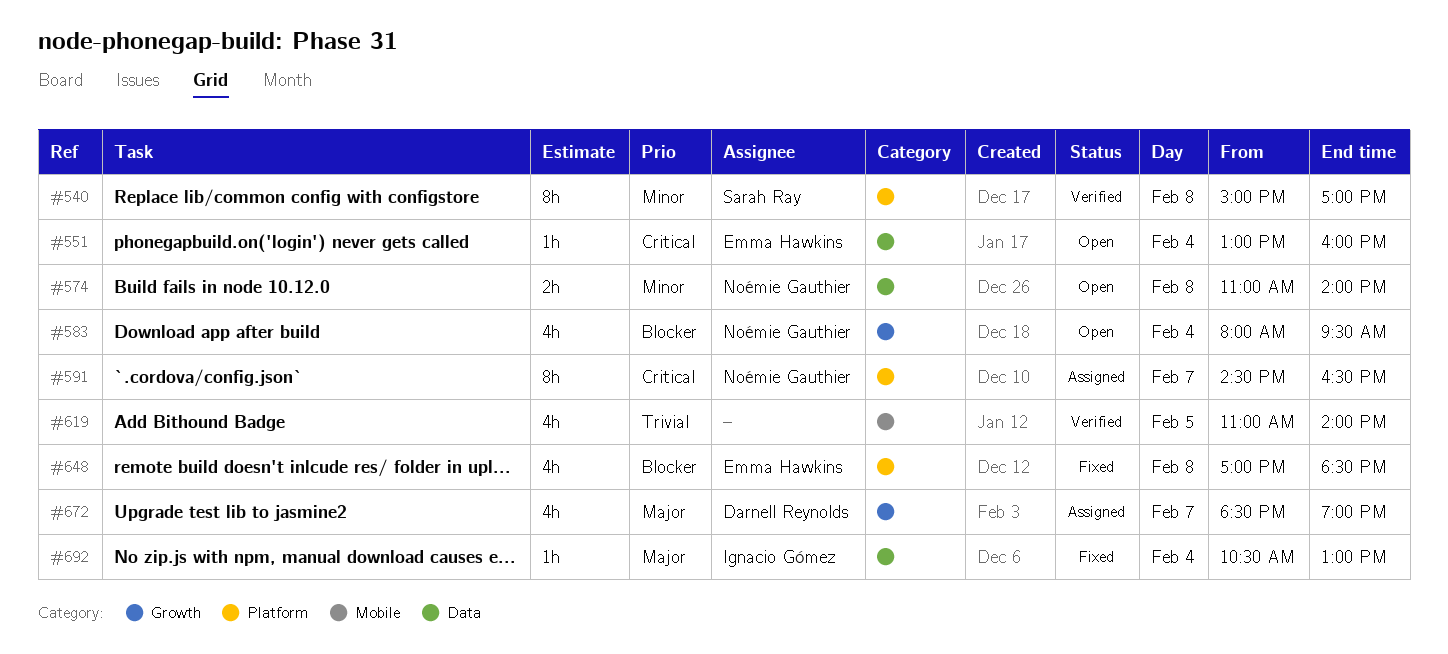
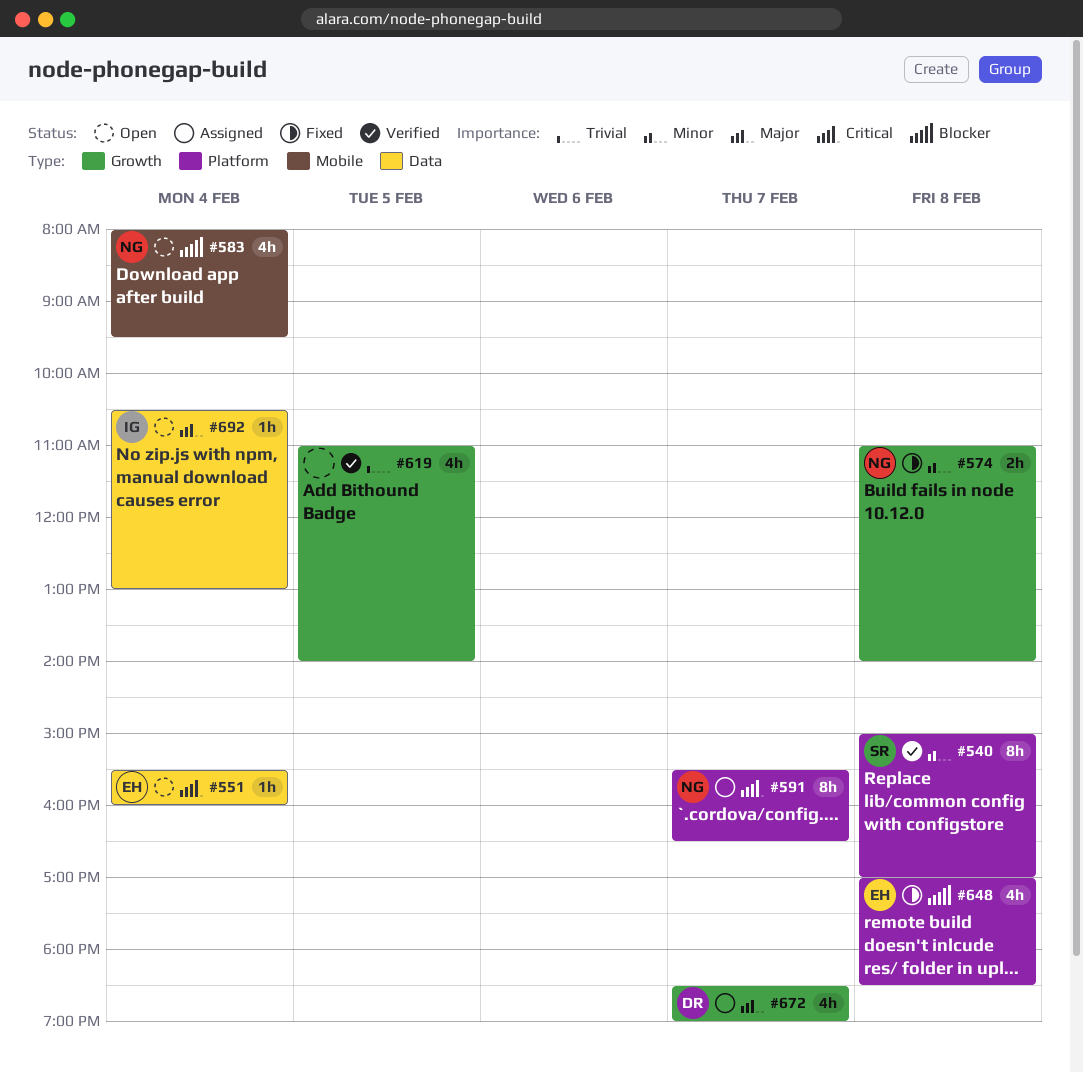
#551, begins: 13:00 -> 15:30
#574, status: Open -> Fixed
#574, label: Data -> Growth
#583, label: Growth -> Mobile
#591, begins: 14:30 -> 15:30
#619, label: Mobile -> Growth
#692, status: Fixed -> Open

